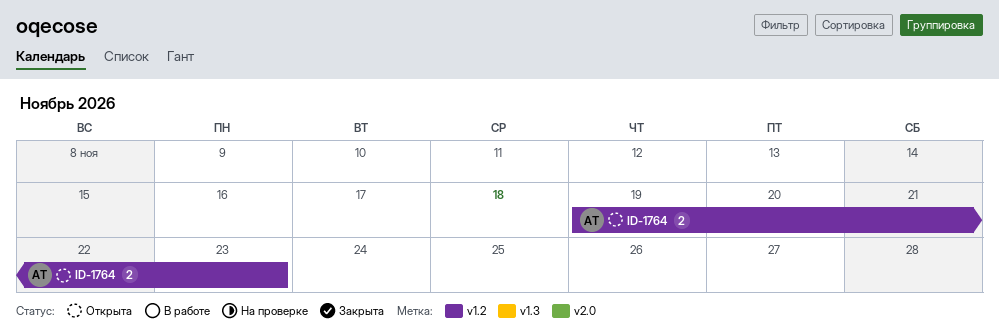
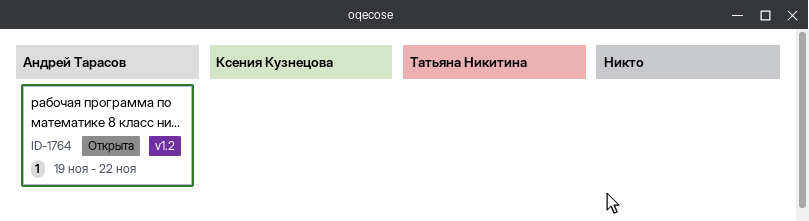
ID-1764, estimate: 2 -> 1
ID-1764, due: Nov 23 -> Nov 22

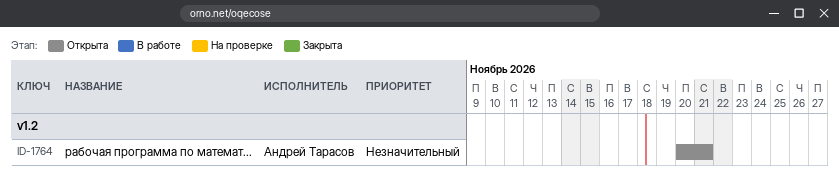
ID-1764, start: Nov 19 -> Nov 20
ID-1764, due: Nov 22 -> Nov 21

